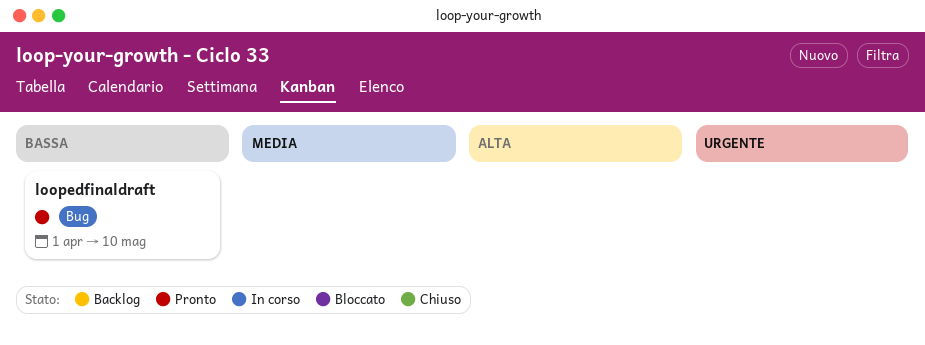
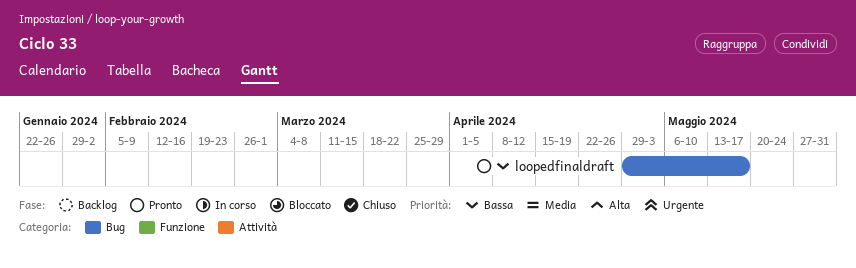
loopedfinaldraft, start: Apr 1 -> Apr 29
loopedfinaldraft, due: May 10 -> May 17

